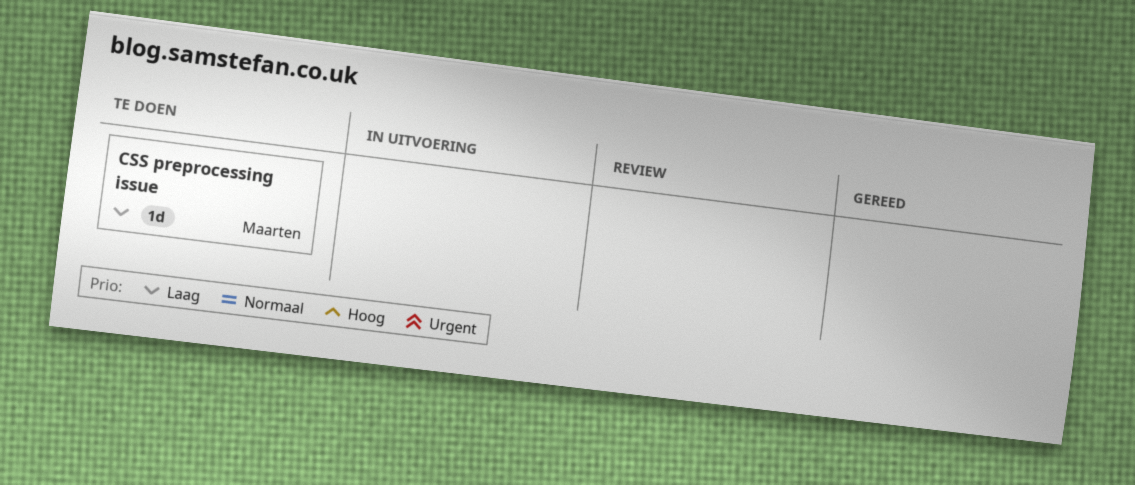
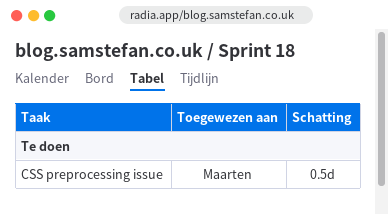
CSS preprocessing issue, estimate: 1d -> 0.5d

